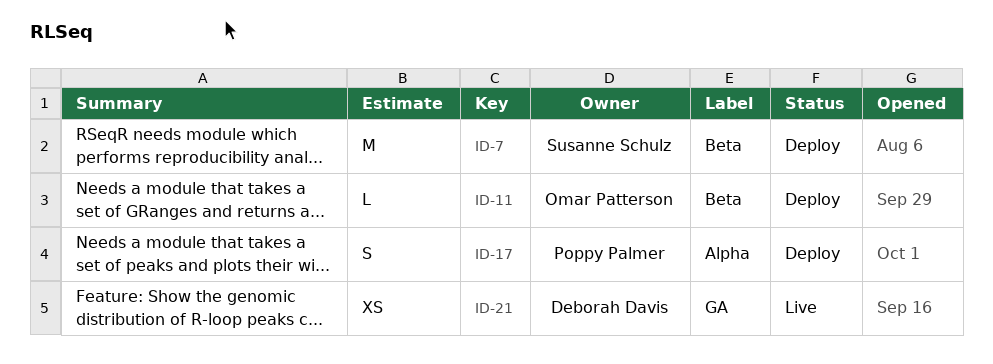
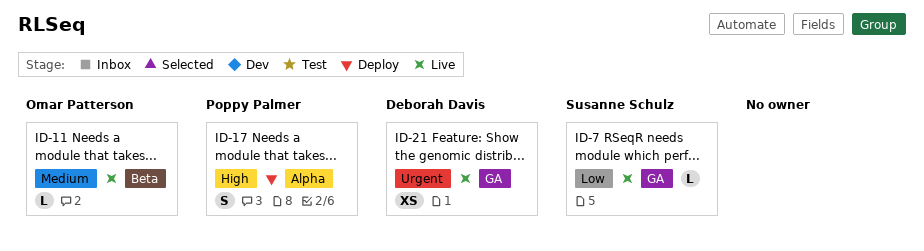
ID-7, status: Deploy -> Live
ID-7, label: Beta -> GA
ID-7, estimate: M -> L
ID-11, status: Deploy -> Live

